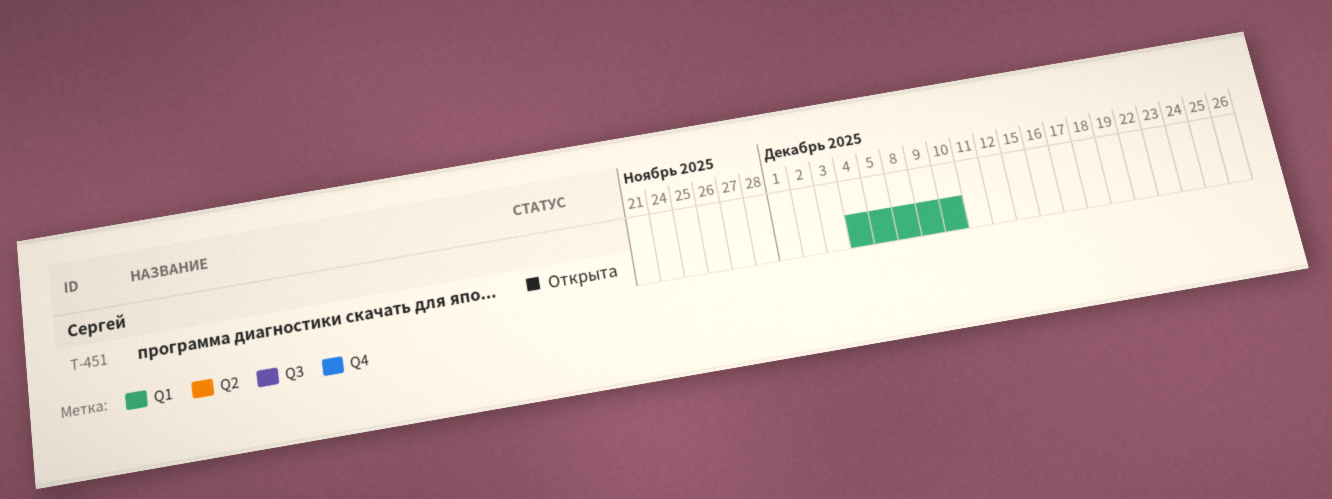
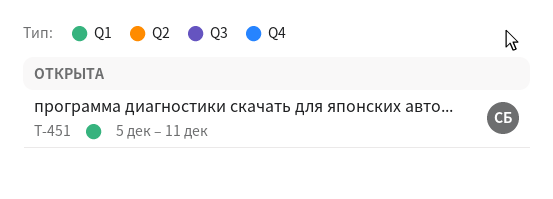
T-451, start: Dec 4 -> Dec 5
T-451, due: Dec 10 -> Dec 11

